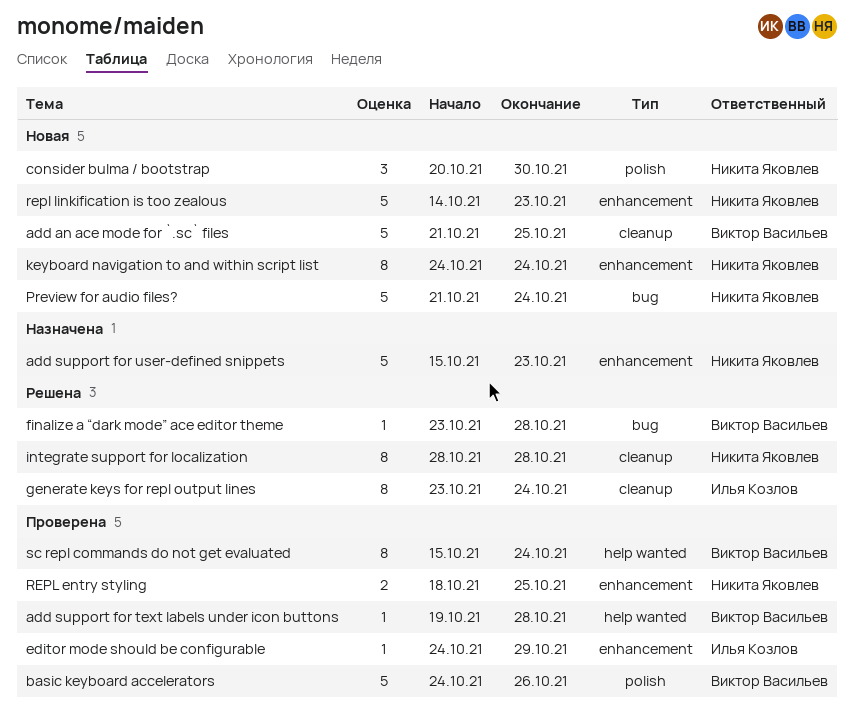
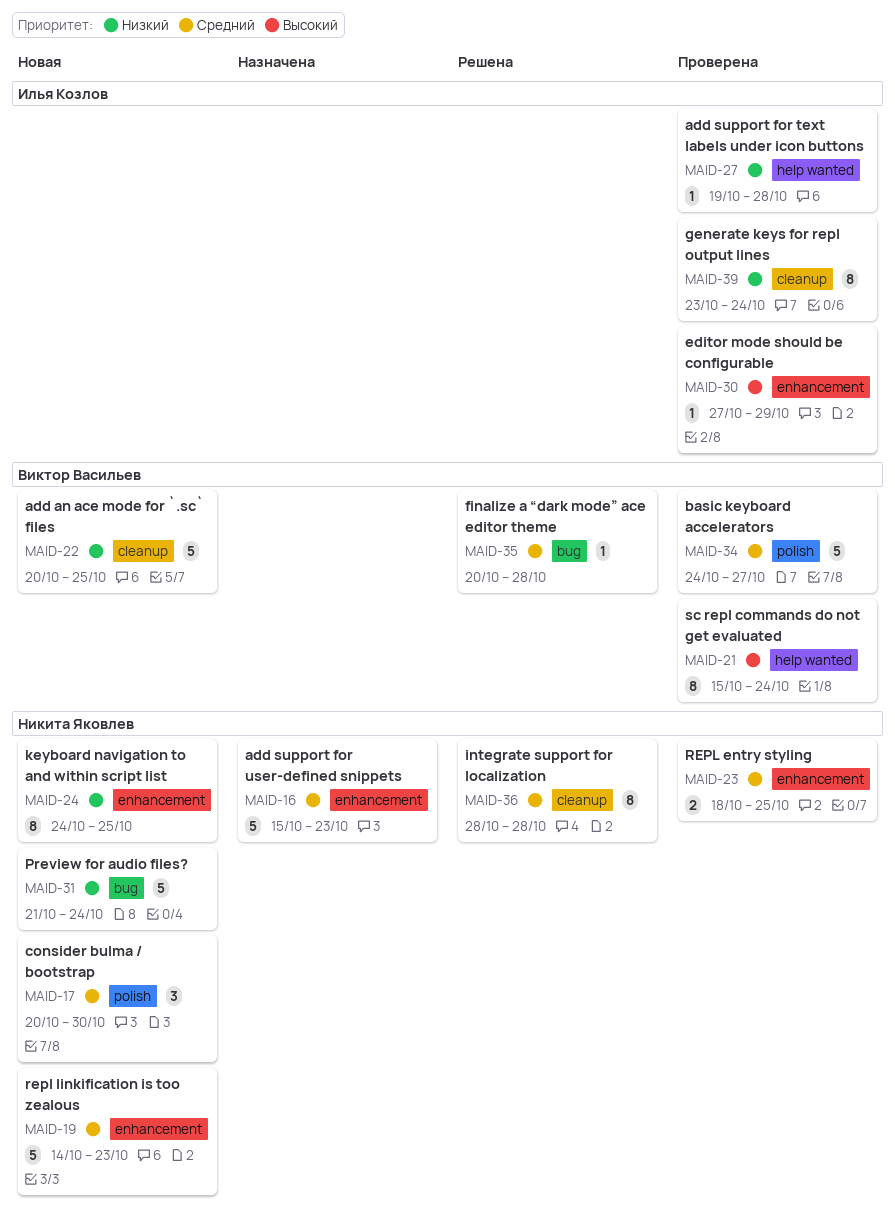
add an ace mode for `.sc` files, start: Oct 21 -> Oct 20
add support for text labels under icon buttons, owner: Виктор Васильев -> Илья Козлов
basic keyboard accelerators, due: Oct 26 -> Oct 27
editor mode should be configurable, start: Oct 24 -> Oct 27
finalize a “dark mode” ace editor theme, start: Oct 23 -> Oct 20
generate keys for repl output lines, status: Решена -> Проверена
keyboard navigation to and within script list, due: Oct 24 -> Oct 25

